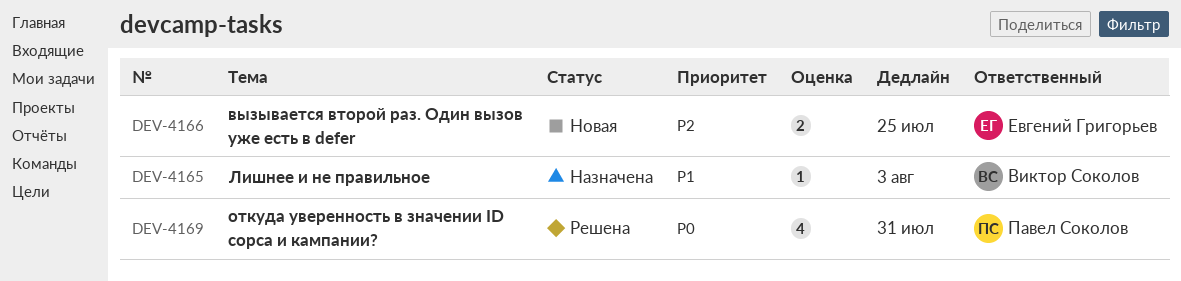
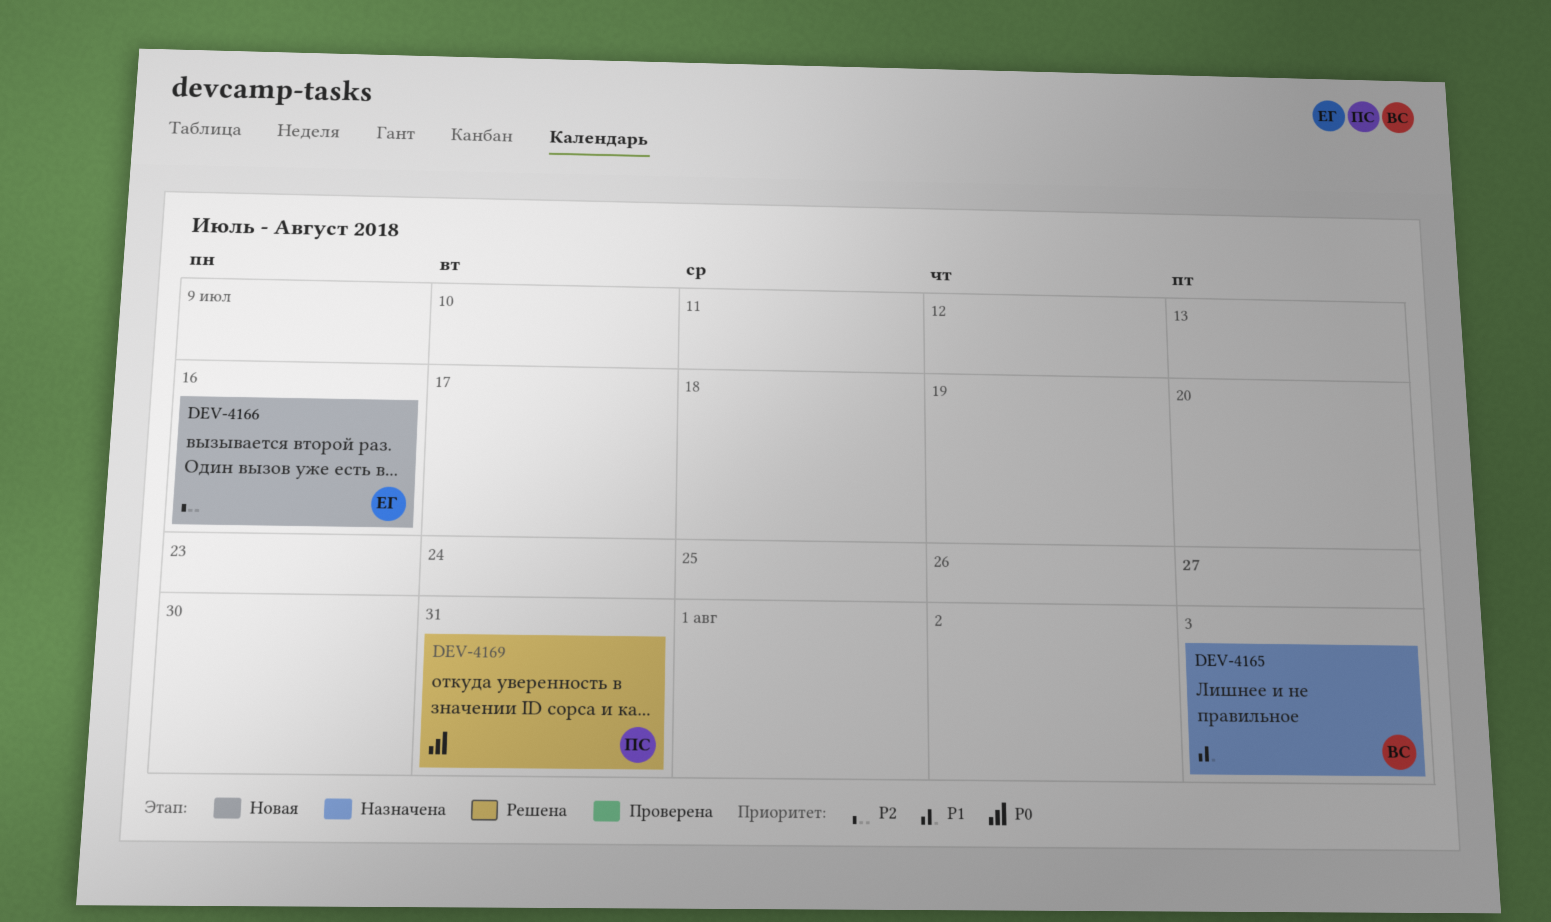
DEV-4166, due: Jul 25 -> Jul 16

